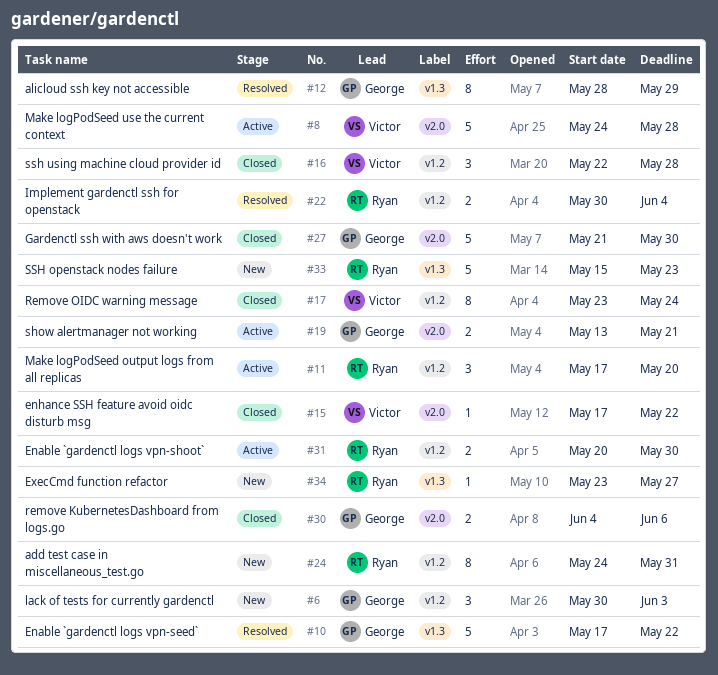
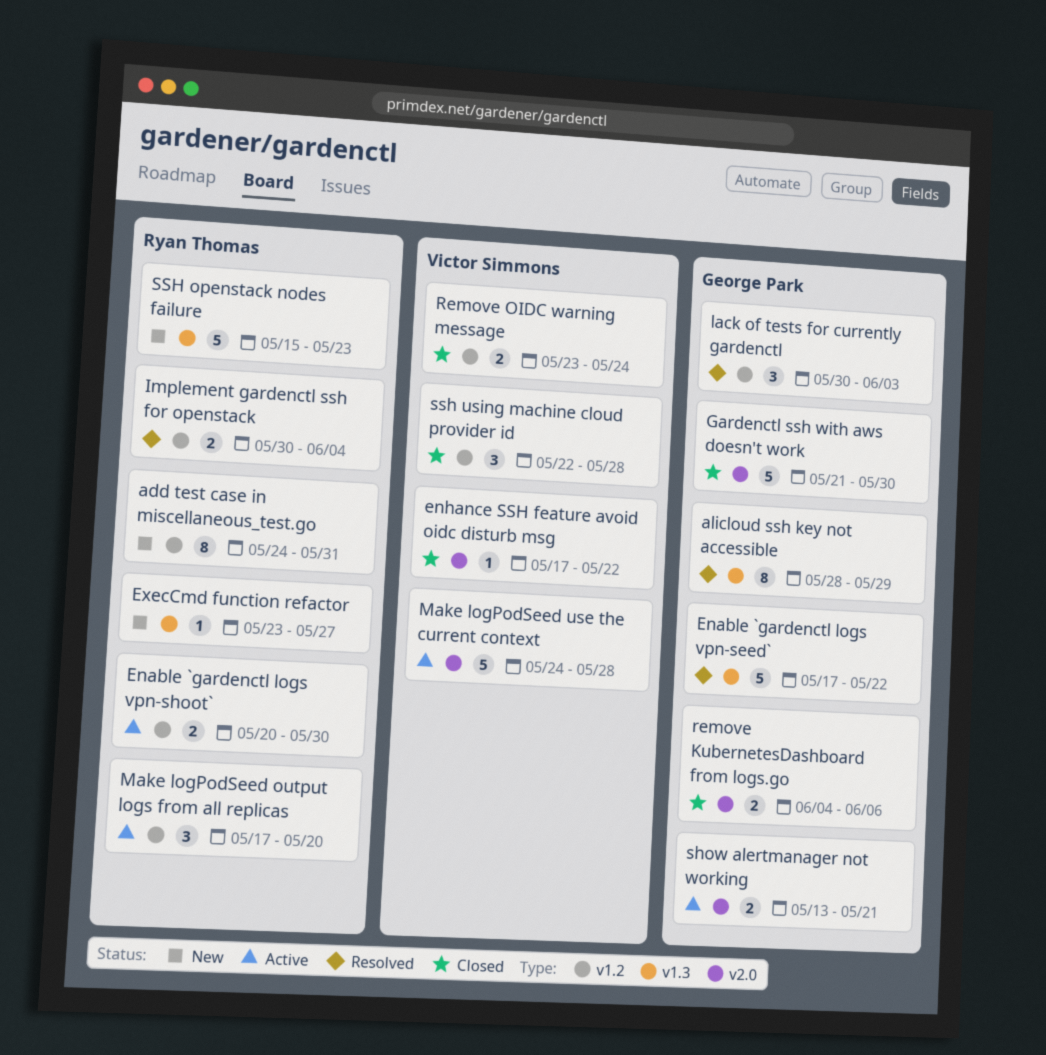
lack of tests for currently gardenctl, status: New -> Resolved
Remove OIDC warning message, estimate: 8 -> 2

